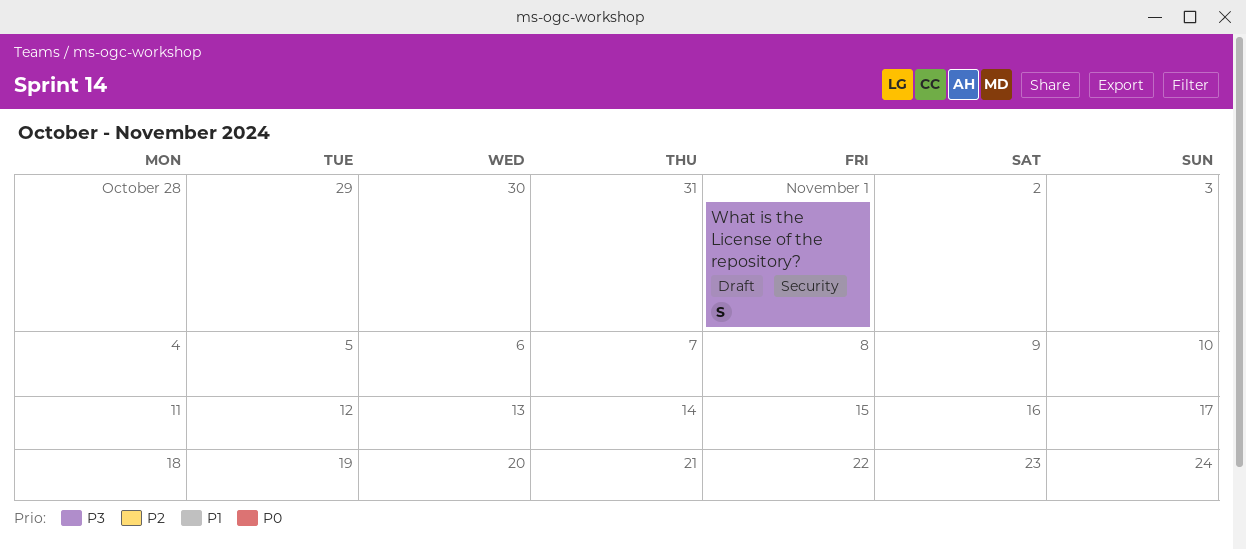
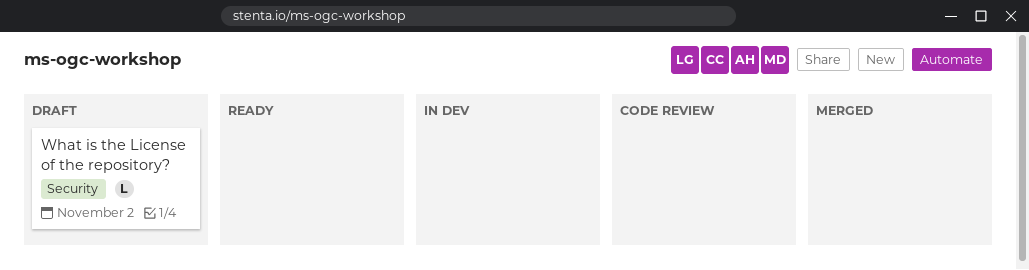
What is the License of the repository?, estimate: S -> L
What is the License of the repository?, due: Nov 1 -> Nov 2

